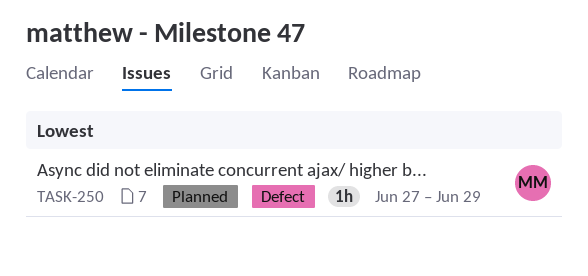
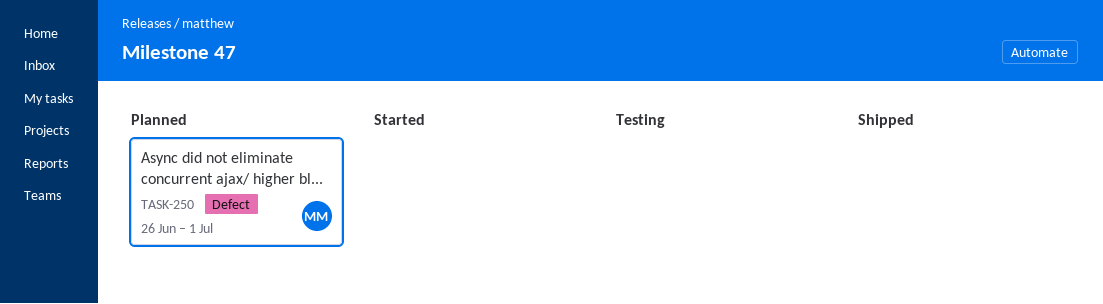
TASK-250, start: Jun 27 -> Jun 26
TASK-250, due: Jun 29 -> Jul 1

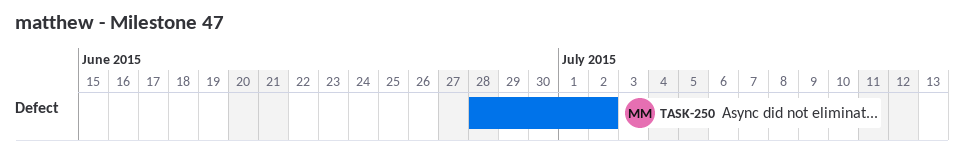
TASK-250, start: Jun 26 -> Jun 28
TASK-250, due: Jul 1 -> Jul 2

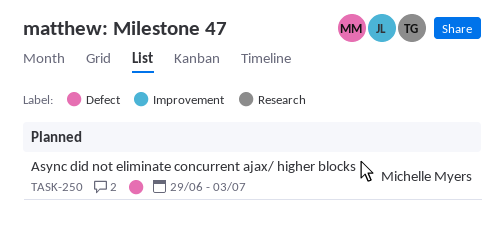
TASK-250, start: Jun 28 -> Jun 29
TASK-250, due: Jul 2 -> Jul 3

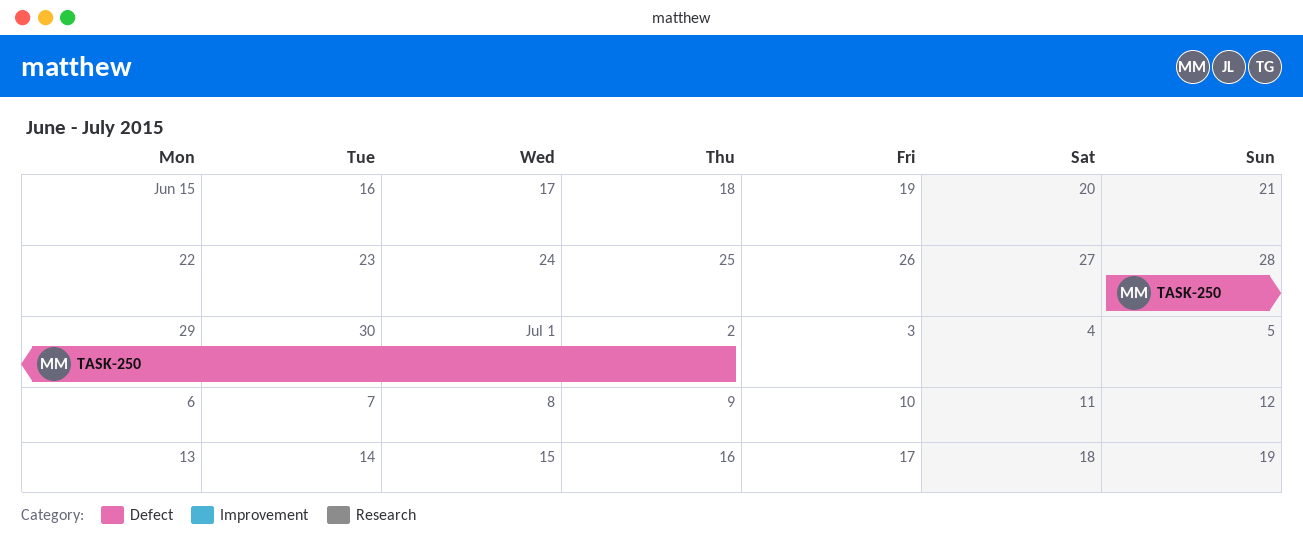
TASK-250, start: Jun 29 -> Jun 28
TASK-250, due: Jul 3 -> Jul 2

